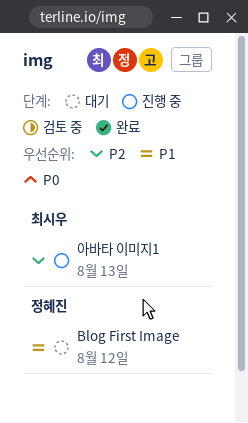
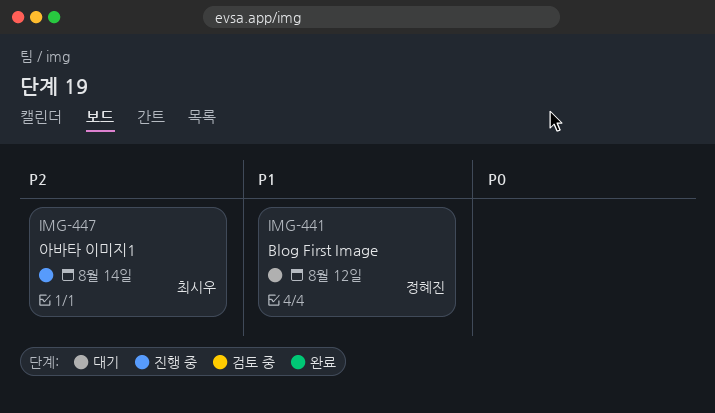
아바타 이미지1, due: Aug 13 -> Aug 14

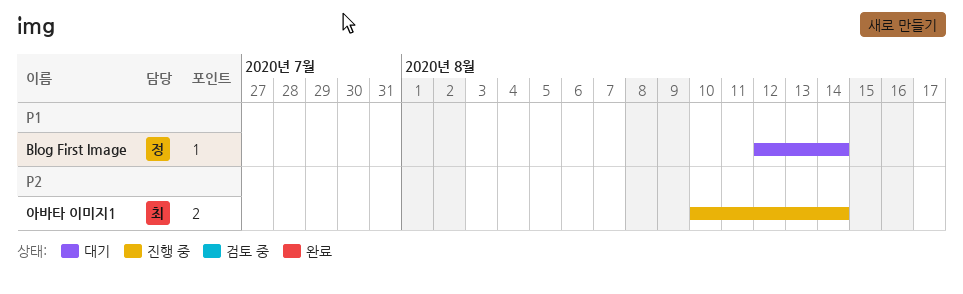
Blog First Image, due: Aug 12 -> Aug 14

